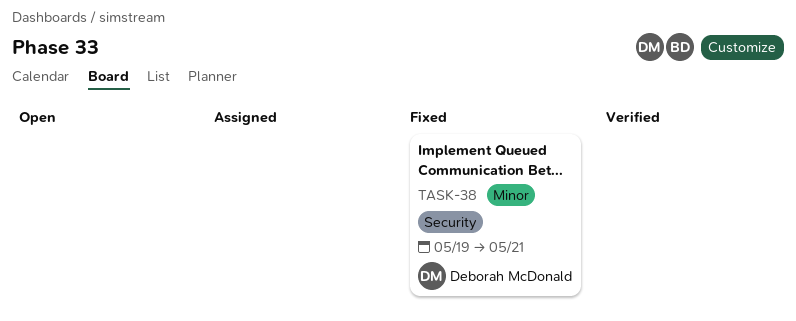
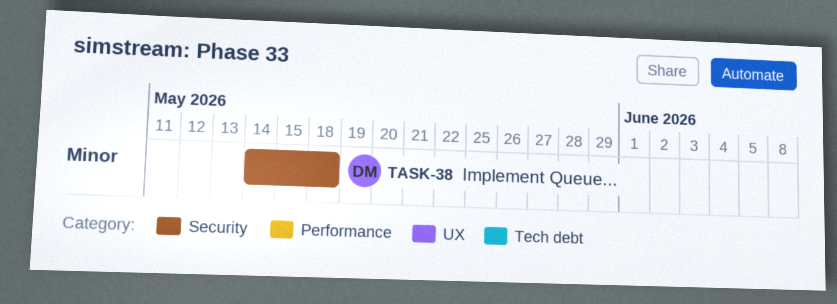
TASK-38, start: May 19 -> May 14
TASK-38, due: May 21 -> May 18

